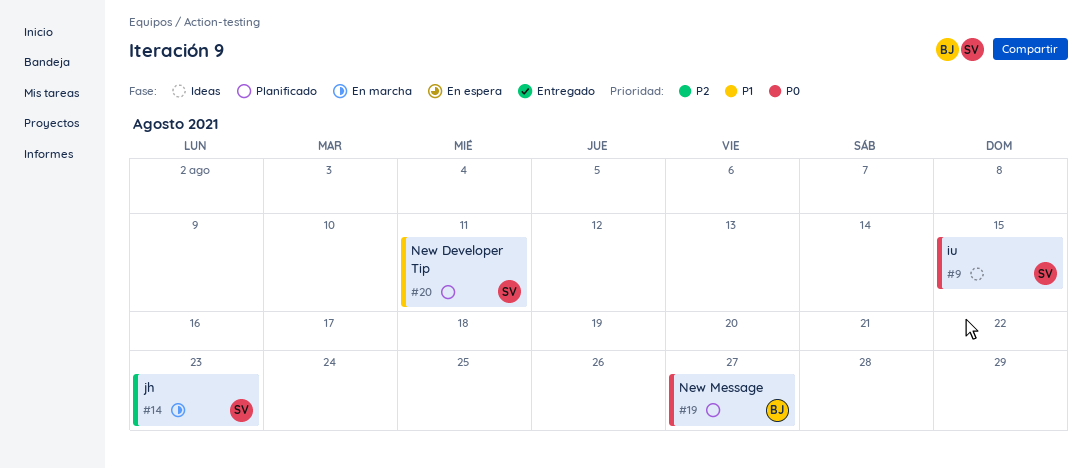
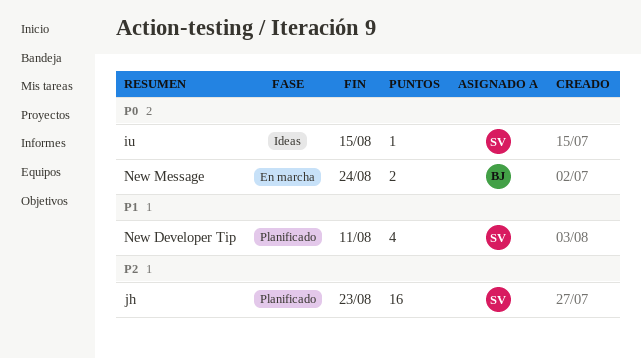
jh, status: En marcha -> Planificado
New Message, status: Planificado -> En marcha
New Message, due: Aug 27 -> Aug 24

